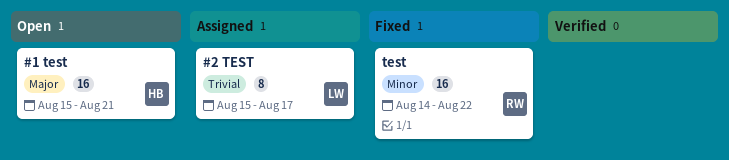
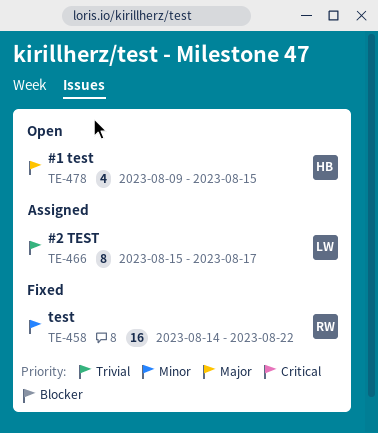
#1 test, estimate: 16 -> 4
#1 test, start: Aug 15 -> Aug 9
#1 test, due: Aug 21 -> Aug 15

